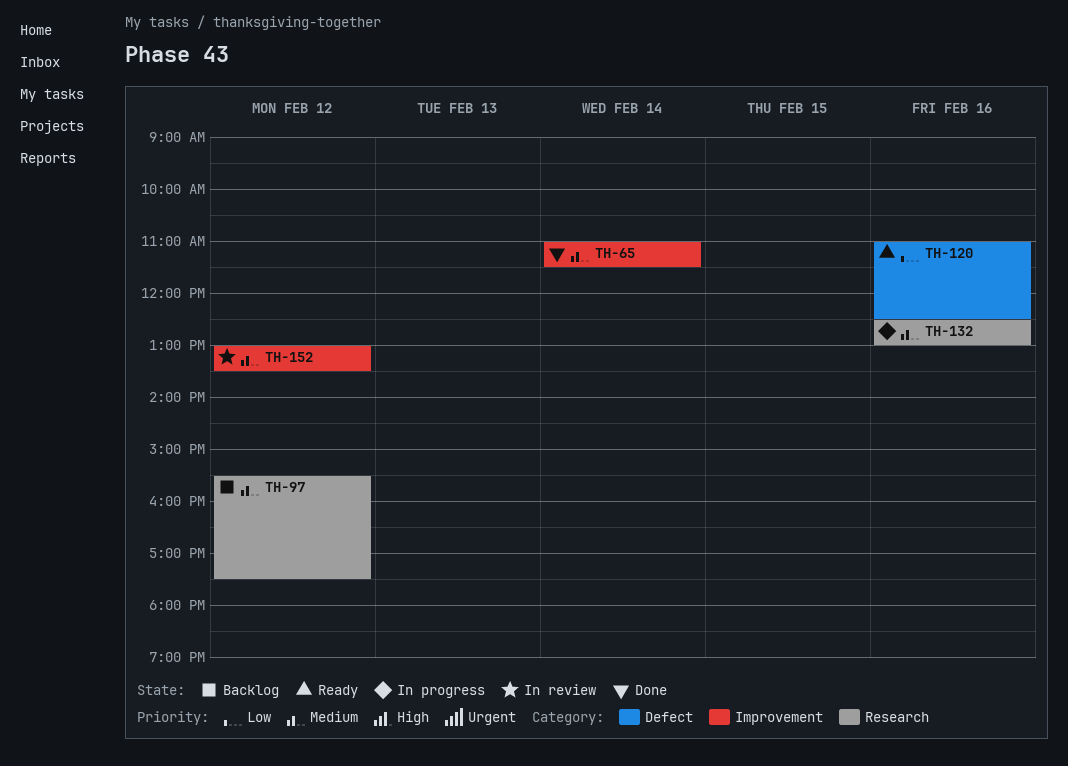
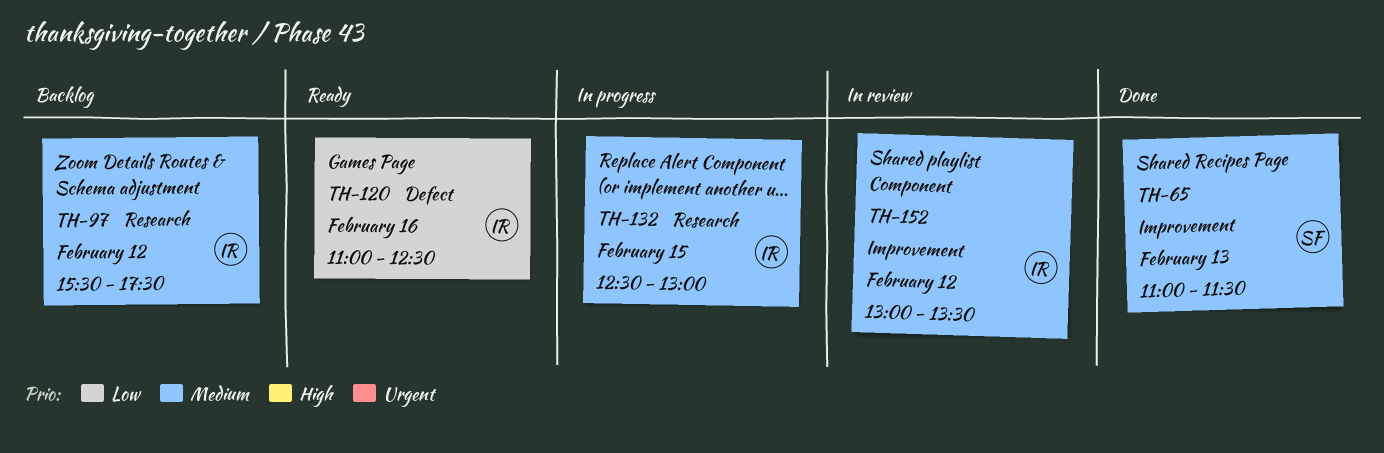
TH-65, day: Feb 14 -> Feb 13
TH-132, day: Feb 16 -> Feb 15

